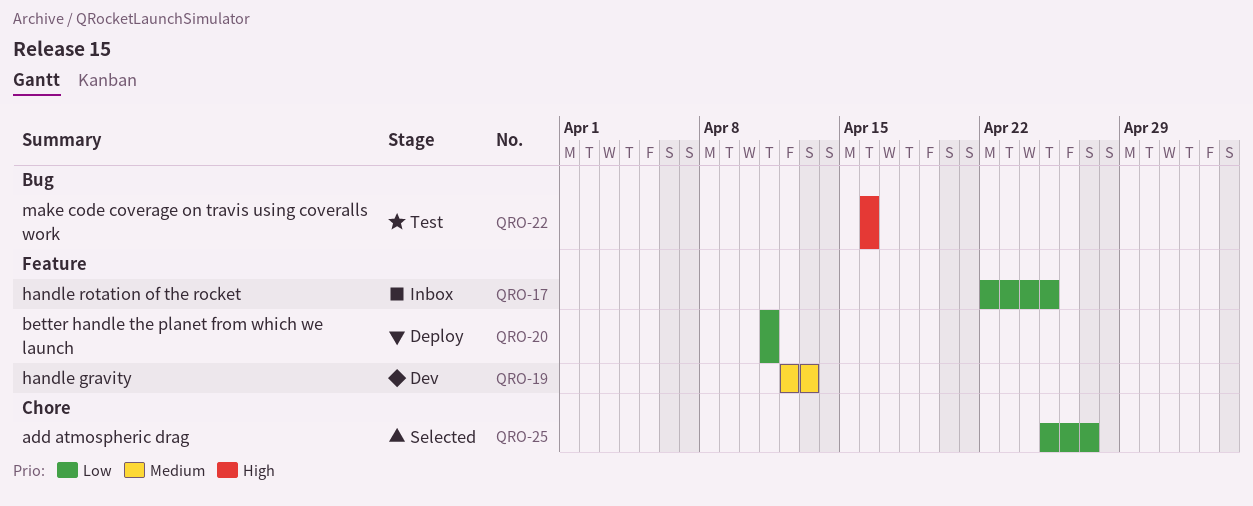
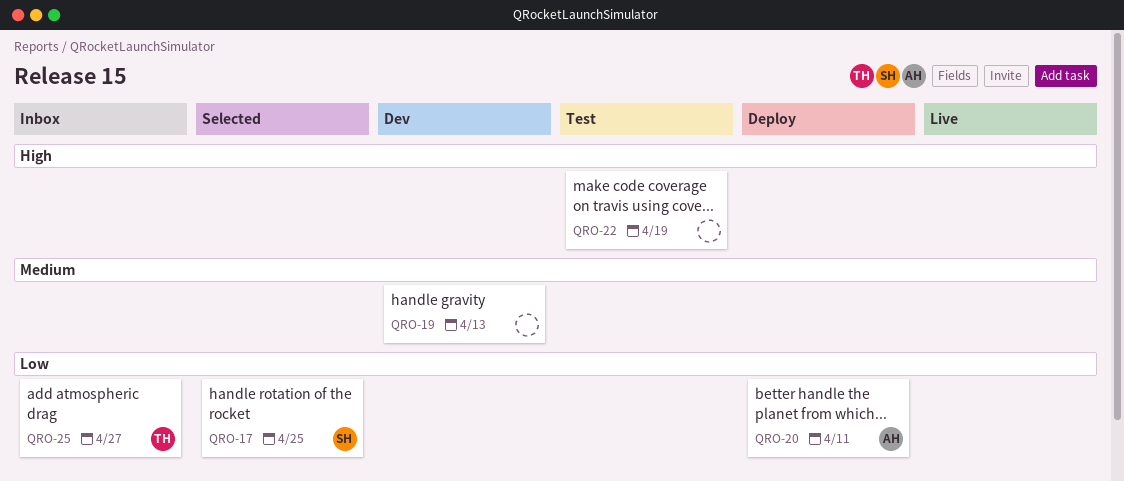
QRO-17, status: Inbox -> Selected
QRO-22, due: Apr 16 -> Apr 19
QRO-25, status: Selected -> Inbox

